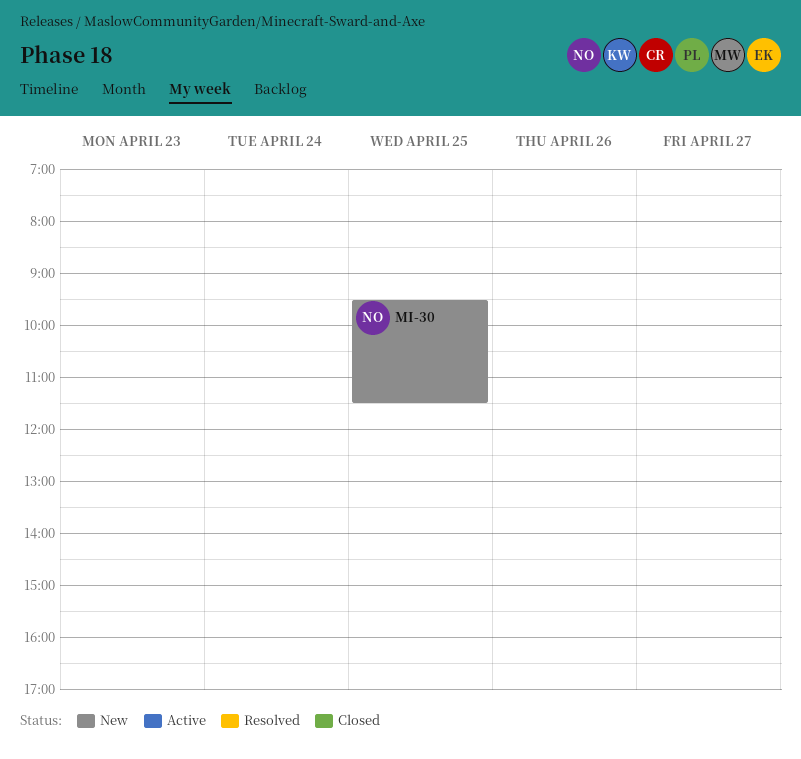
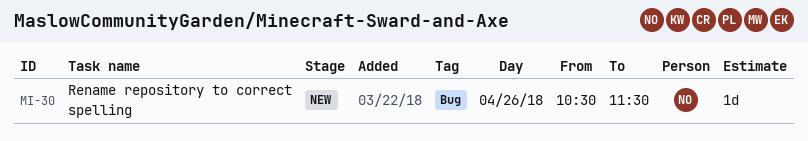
MI-30, day: Apr 25 -> Apr 26
MI-30, begins: 09:30 -> 10:30

